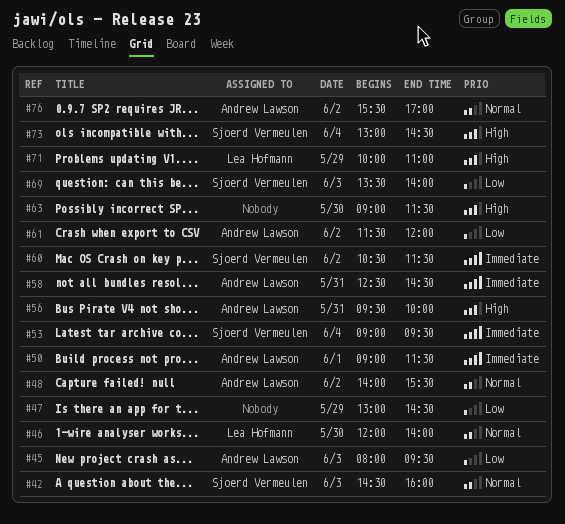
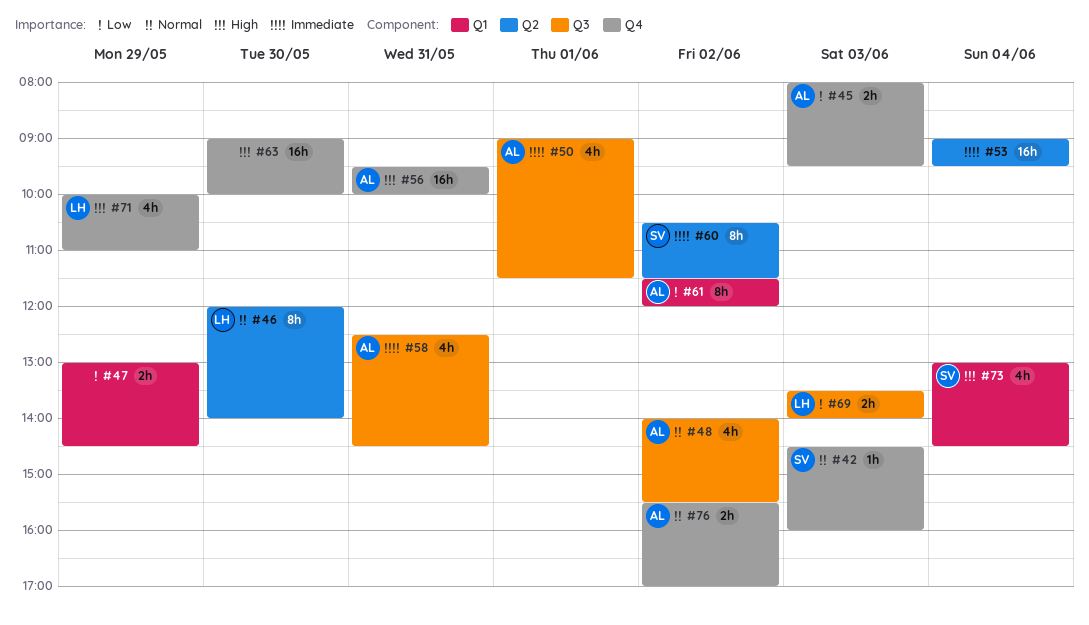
#53, owner: Sjoerd Vermeulen -> none
#63, ends: 11:30 -> 10:00
#69, owner: Sjoerd Vermeulen -> Lea Hofmann

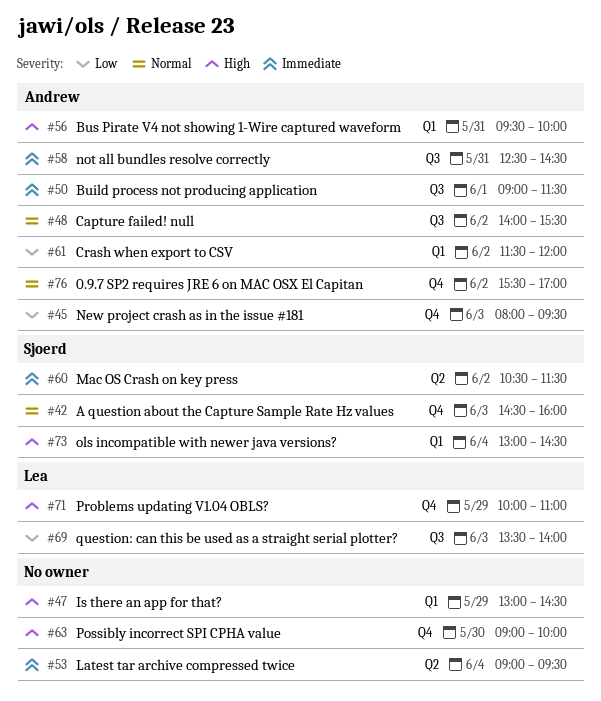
#46: present -> none
#47, priority: Low -> High
#56, label: Q4 -> Q1

